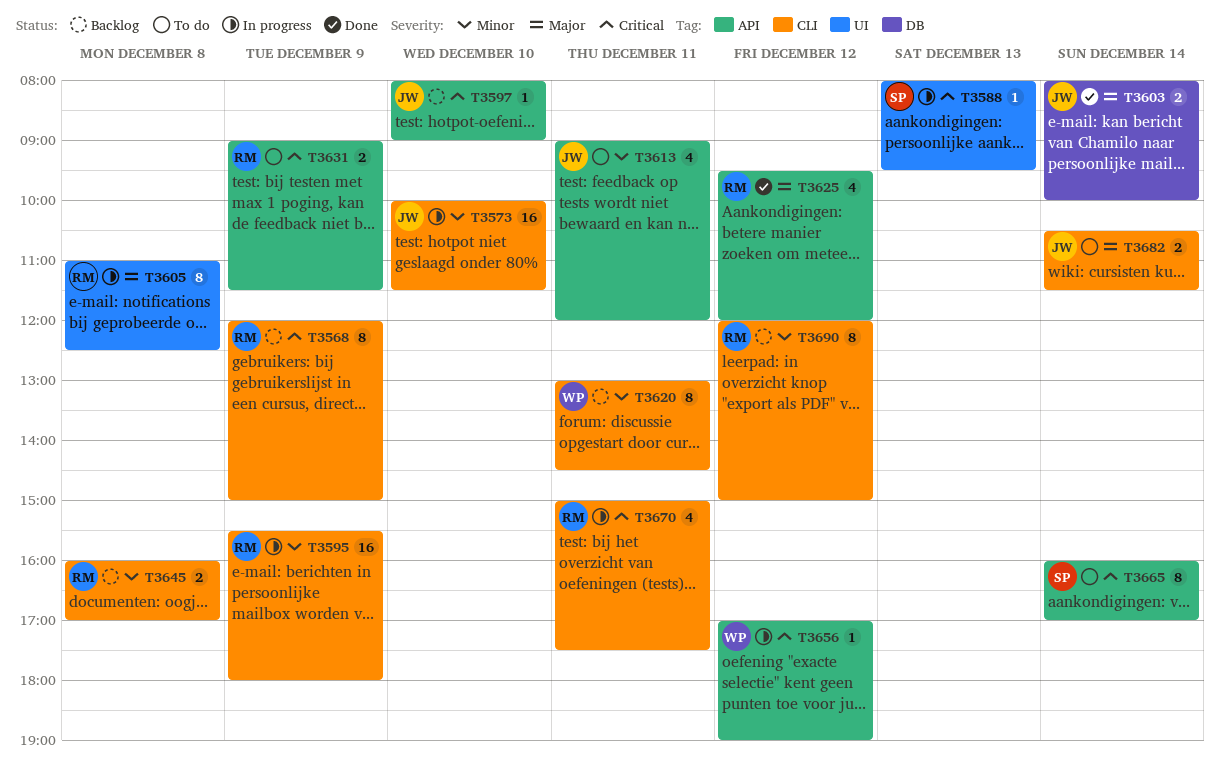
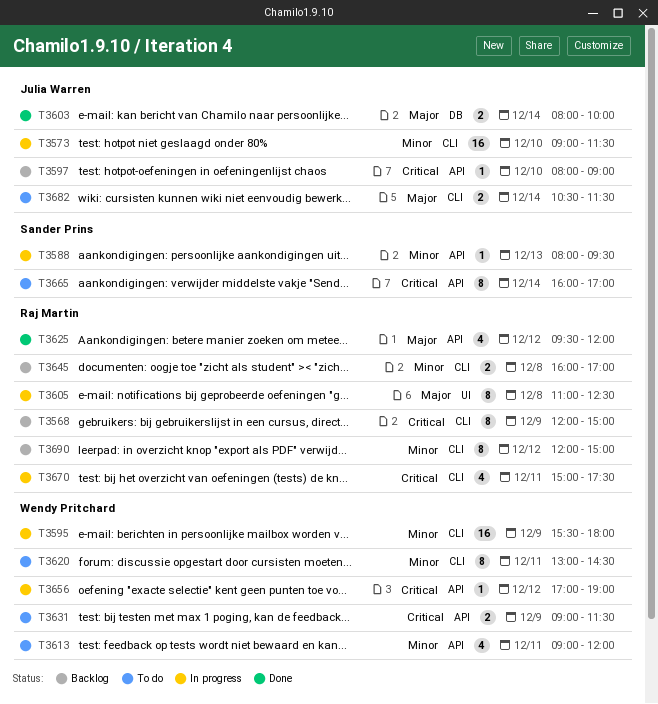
T3573, begins: 10:00 -> 09:00
T3588, priority: Critical -> Minor
T3588, label: UI -> API
T3595, owner: Raj Martin -> Wendy Pritchard
T3613, owner: Julia Warren -> Wendy Pritchard
T3620, status: Backlog -> To do
T3631, owner: Raj Martin -> Wendy Pritchard

